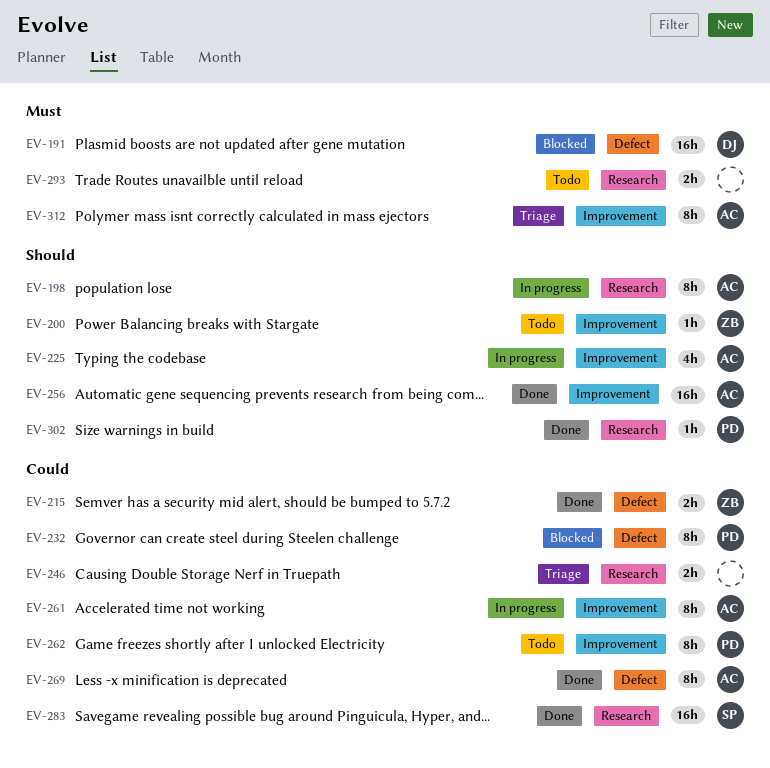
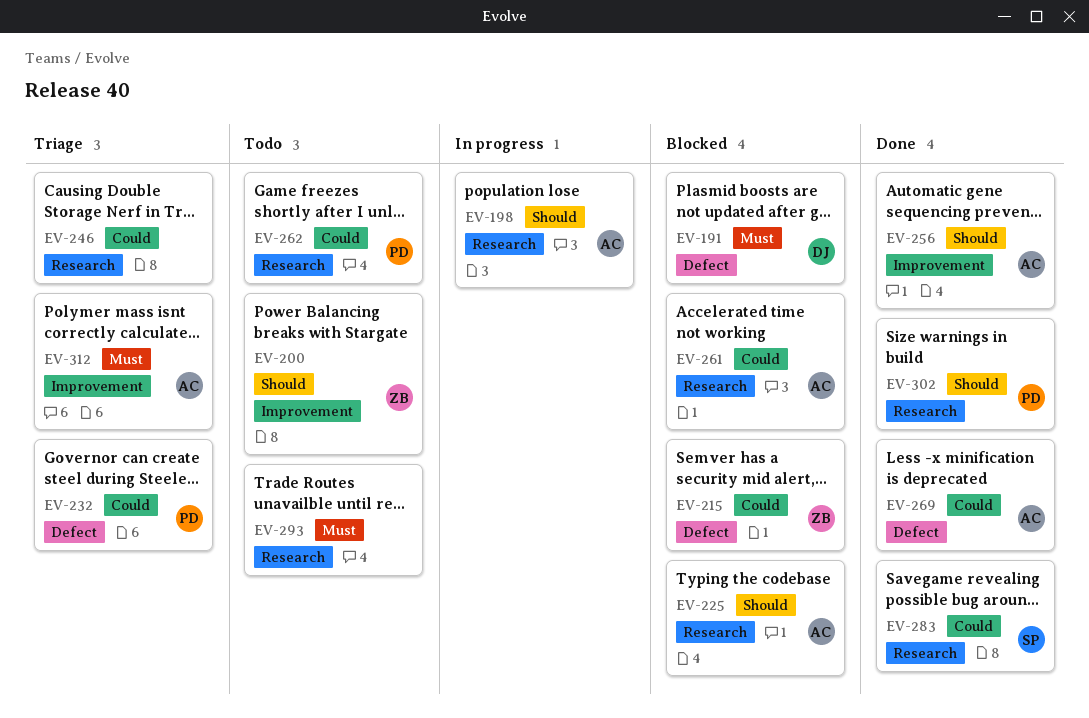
EV-215, status: Done -> Blocked
EV-225, status: In progress -> Blocked
EV-225, label: Improvement -> Research
EV-232, status: Blocked -> Triage
EV-261, status: In progress -> Blocked
EV-261, label: Improvement -> Research
EV-262, label: Improvement -> Research

